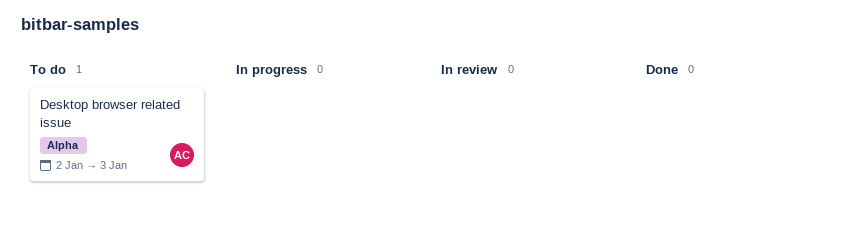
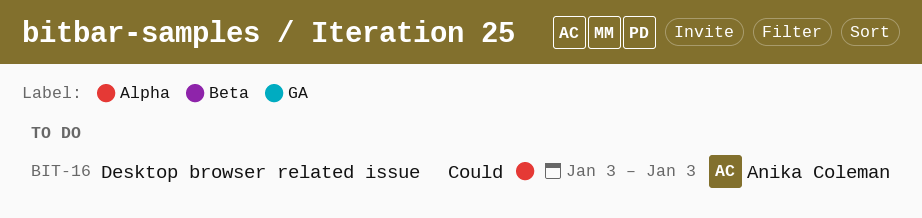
Desktop browser related issue, start: Jan 2 -> Jan 3

